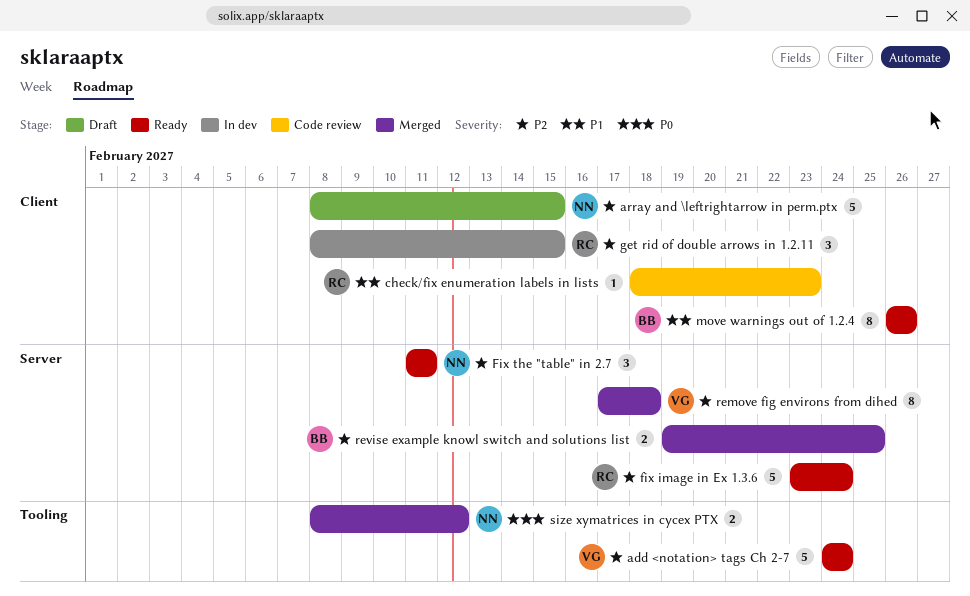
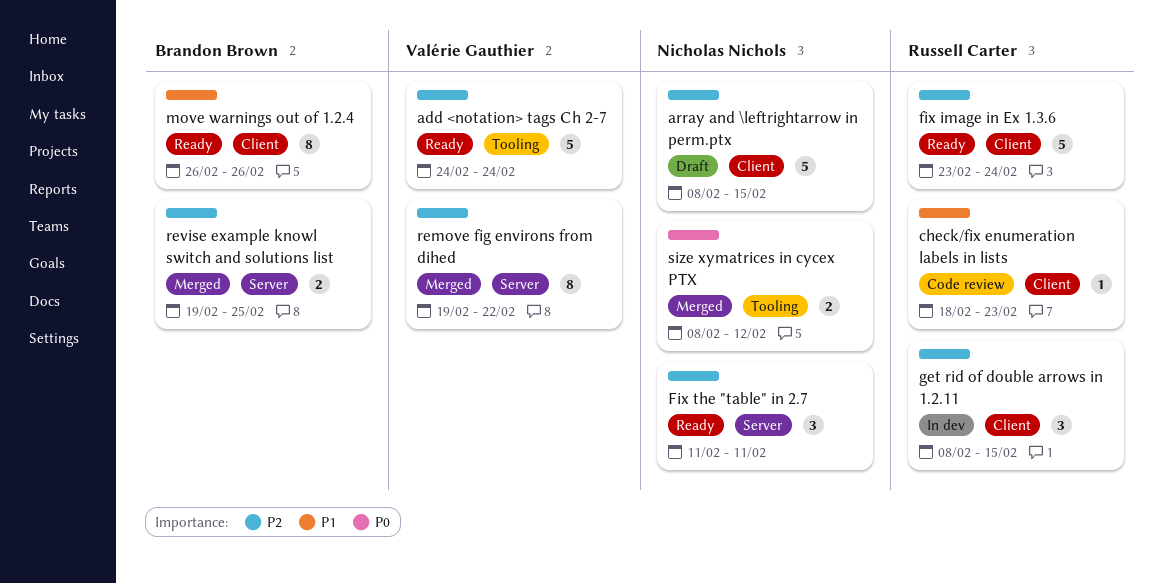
fix image in Ex 1.3.6, label: Server -> Client
remove fig environs from dihed, start: Feb 17 -> Feb 19
remove fig environs from dihed, due: Feb 18 -> Feb 22

